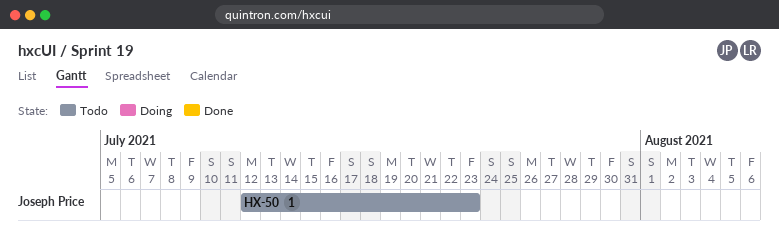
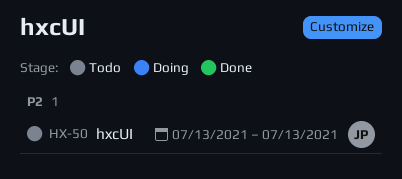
HX-50, start: Jul 12 -> Jul 13
HX-50, due: Jul 23 -> Jul 13

